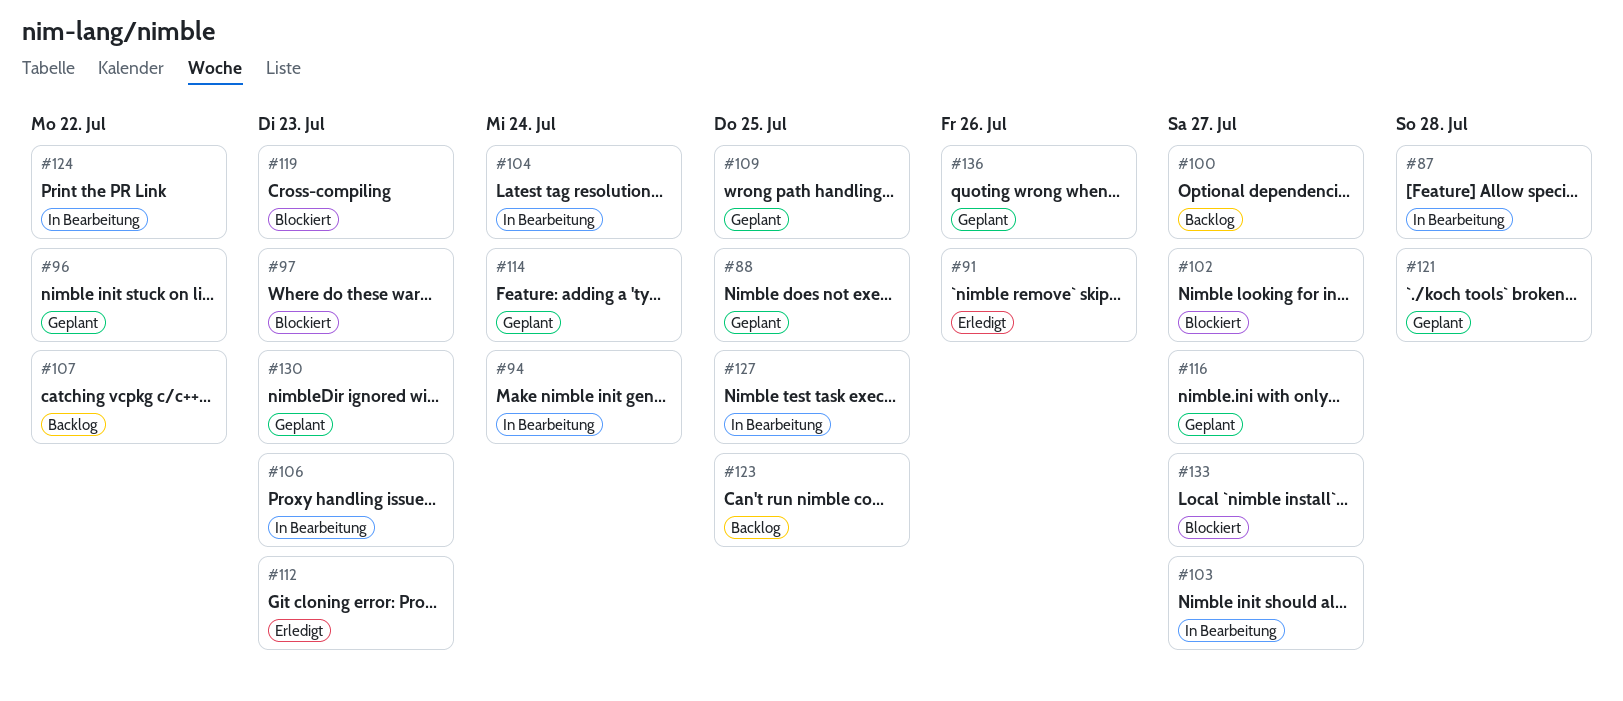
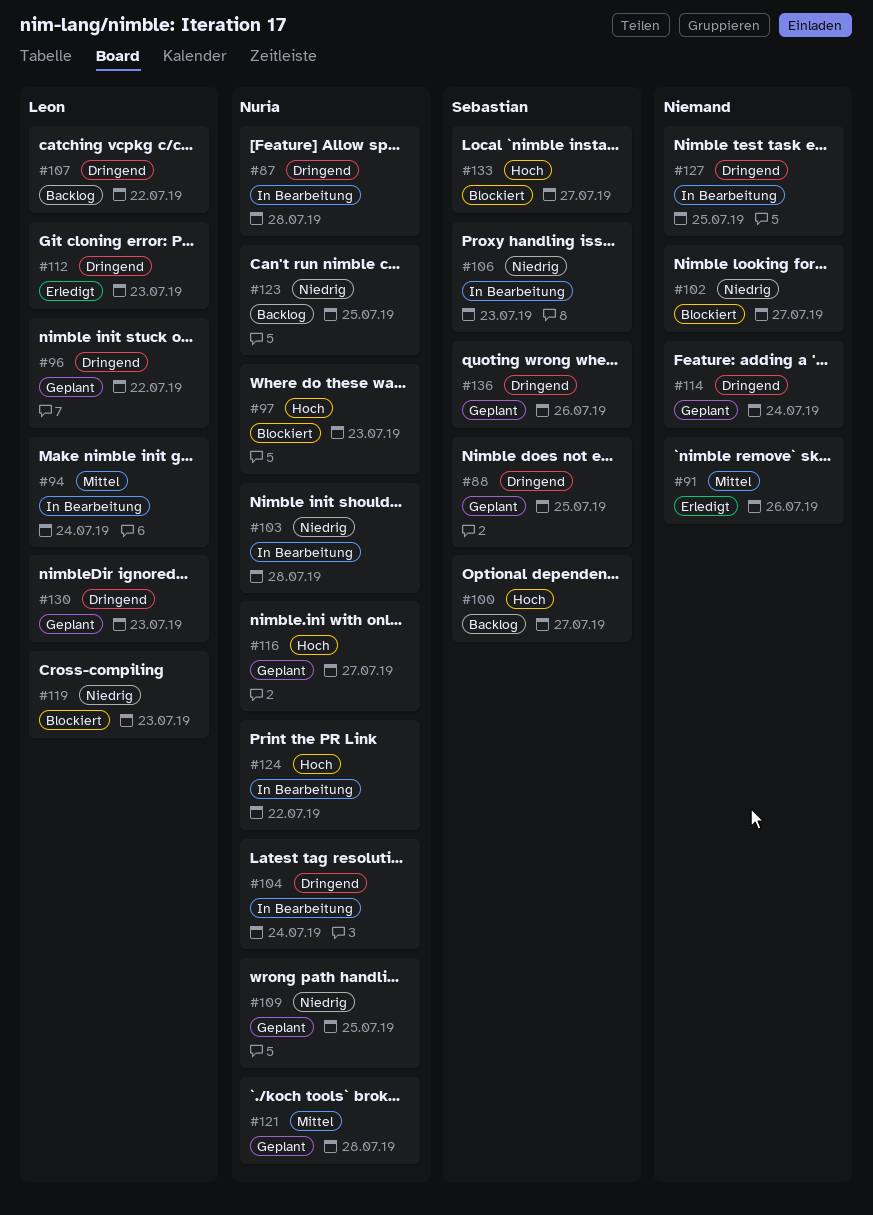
#103, due: Jul 27 -> Jul 28

